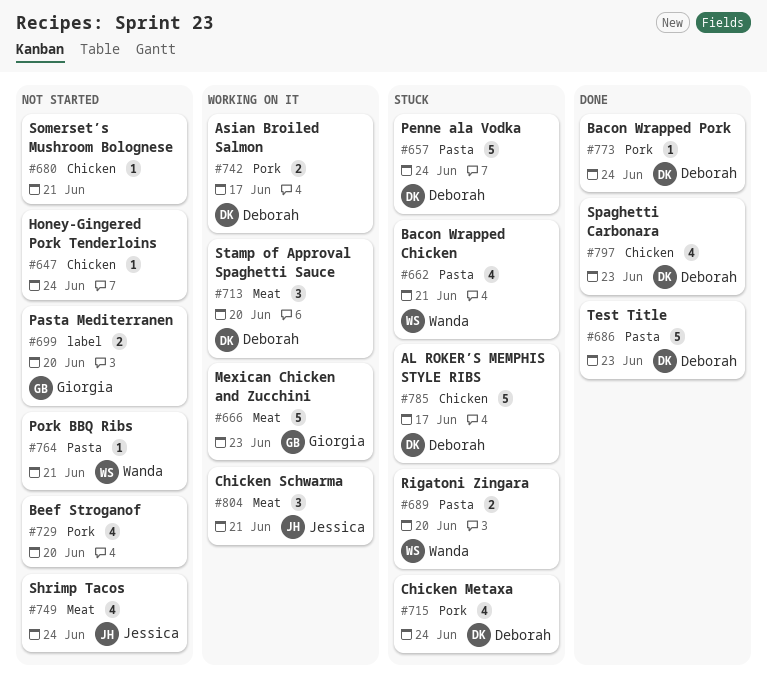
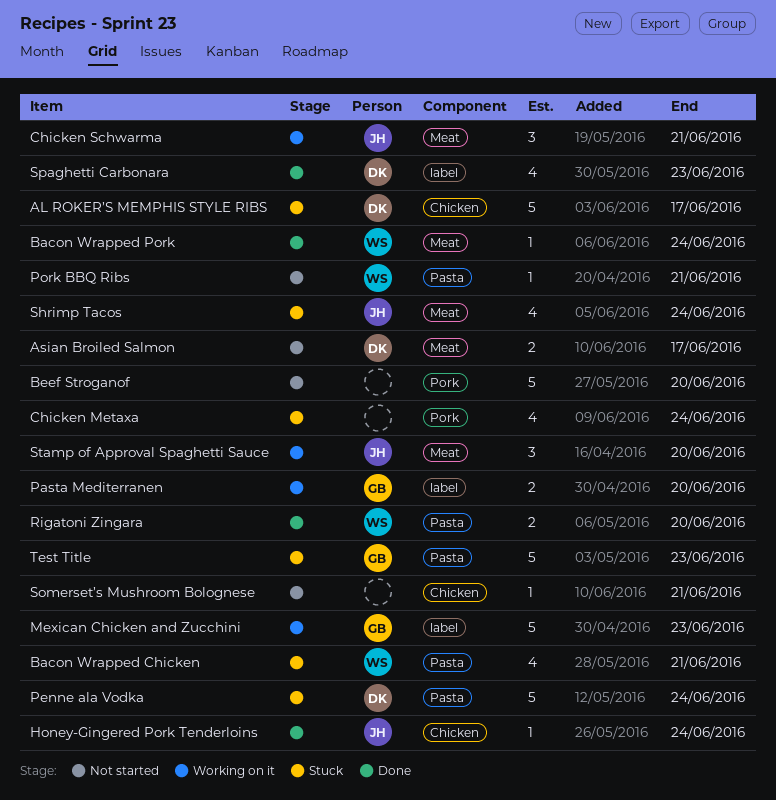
Asian Broiled Salmon, status: Working on it -> Not started
Asian Broiled Salmon, label: Pork -> Meat
Bacon Wrapped Pork, owner: Deborah -> Wanda
Bacon Wrapped Pork, label: Pork -> Meat
Beef Stroganof, estimate: 4 -> 5
Chicken Metaxa, owner: Deborah -> none
Honey-Gingered Pork Tenderloins, status: Not started -> Done
Honey-Gingered Pork Tenderloins, owner: none -> Jessica
Mexican Chicken and Zucchini, label: Meat -> label
Pasta Mediterranen, status: Not started -> Working on it
Rigatoni Zingara, status: Stuck -> Done
Shrimp Tacos, status: Not started -> Stuck
Spaghetti Carbonara, label: Chicken -> label
Stamp of Approval Spaghetti Sauce, owner: Deborah -> Jessica
Test Title, status: Done -> Stuck
Test Title, owner: Deborah -> Giorgia

